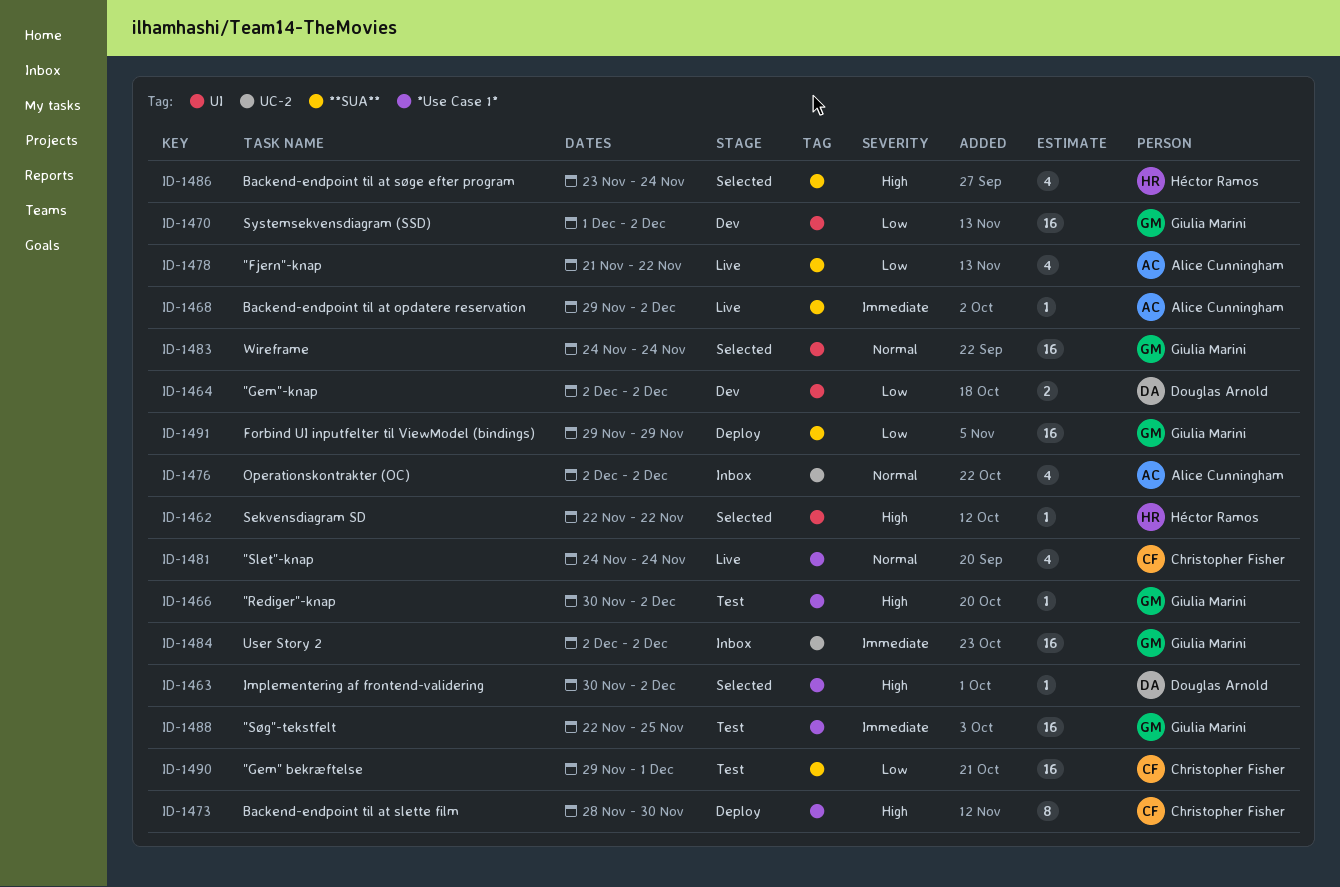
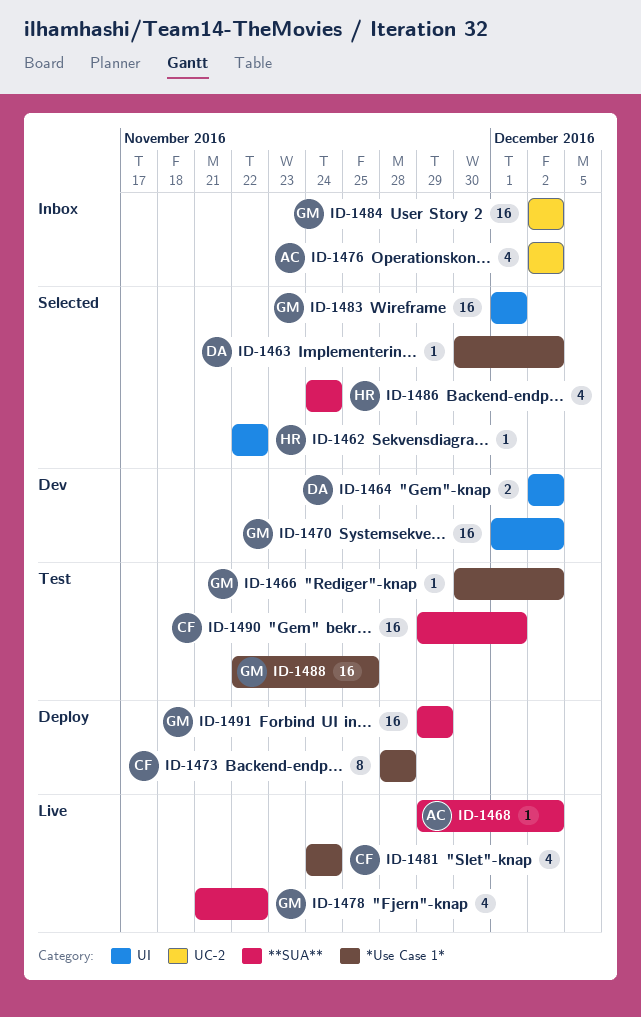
ID-1473, due: Nov 30 -> Nov 28
ID-1478, owner: Alice Cunningham -> Giulia Marini
ID-1483, start: Nov 24 -> Dec 1
ID-1483, due: Nov 24 -> Dec 1
ID-1486, start: Nov 23 -> Nov 24

